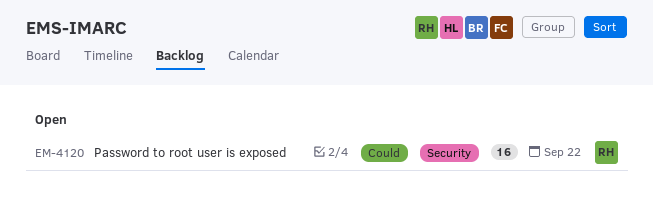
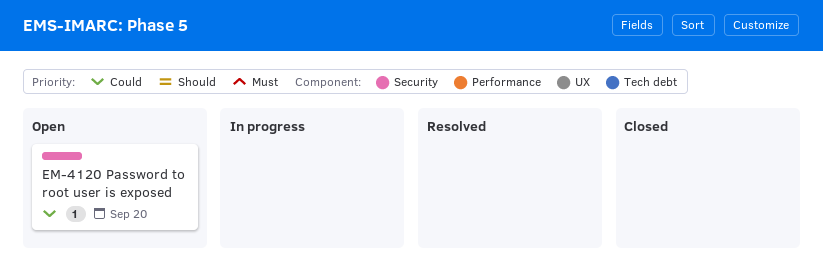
EM-4120, estimate: 16 -> 1
EM-4120, due: Sep 22 -> Sep 20

